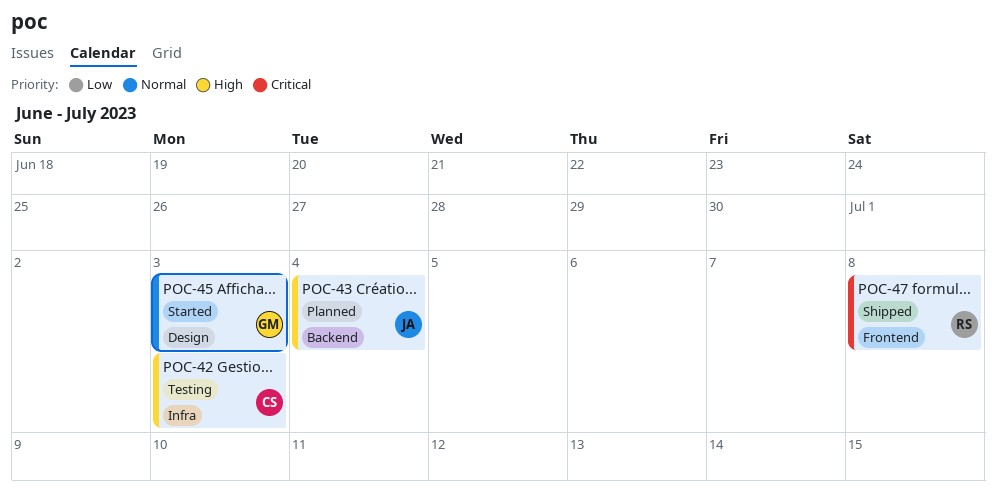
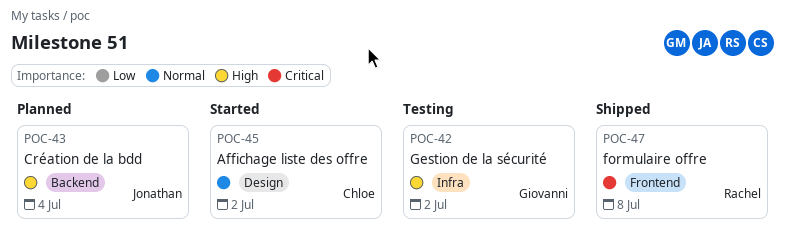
POC-42, owner: Chloe -> Giovanni
POC-42, due: Jul 3 -> Jul 2
POC-45, owner: Giovanni -> Chloe
POC-45, due: Jul 3 -> Jul 2

